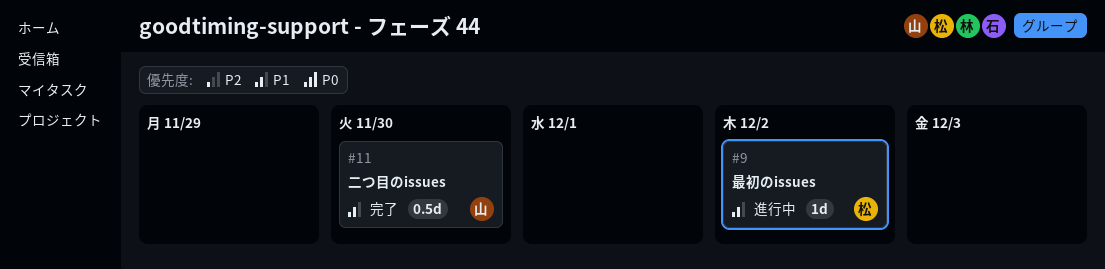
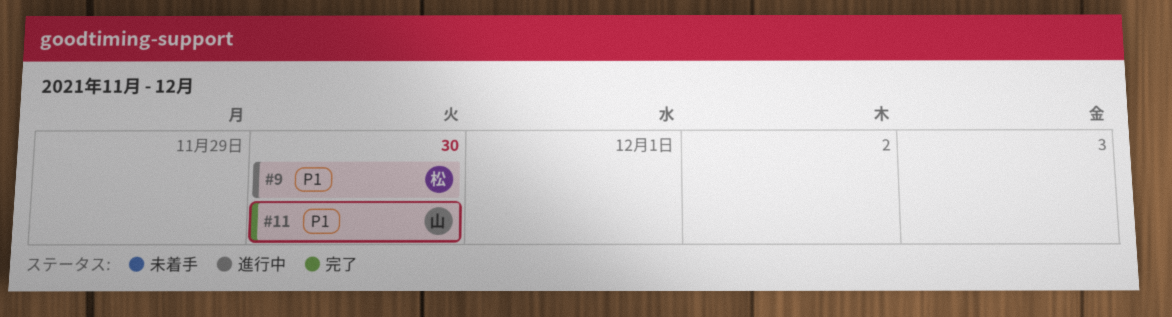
#9, due: Dec 2 -> Nov 30

